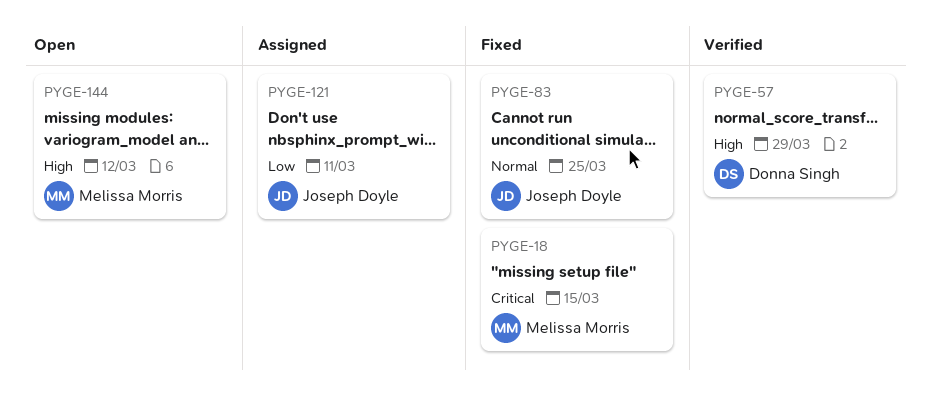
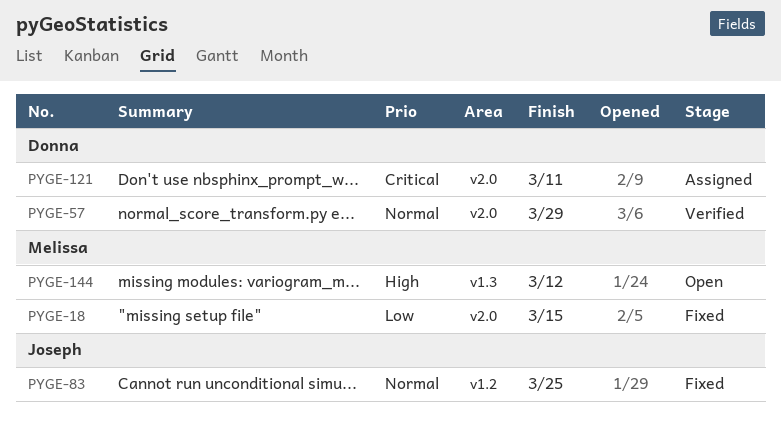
PYGE-18, priority: Critical -> Low
PYGE-57, priority: High -> Normal
PYGE-121, owner: Joseph Doyle -> Donna Singh
PYGE-121, priority: Low -> Critical

